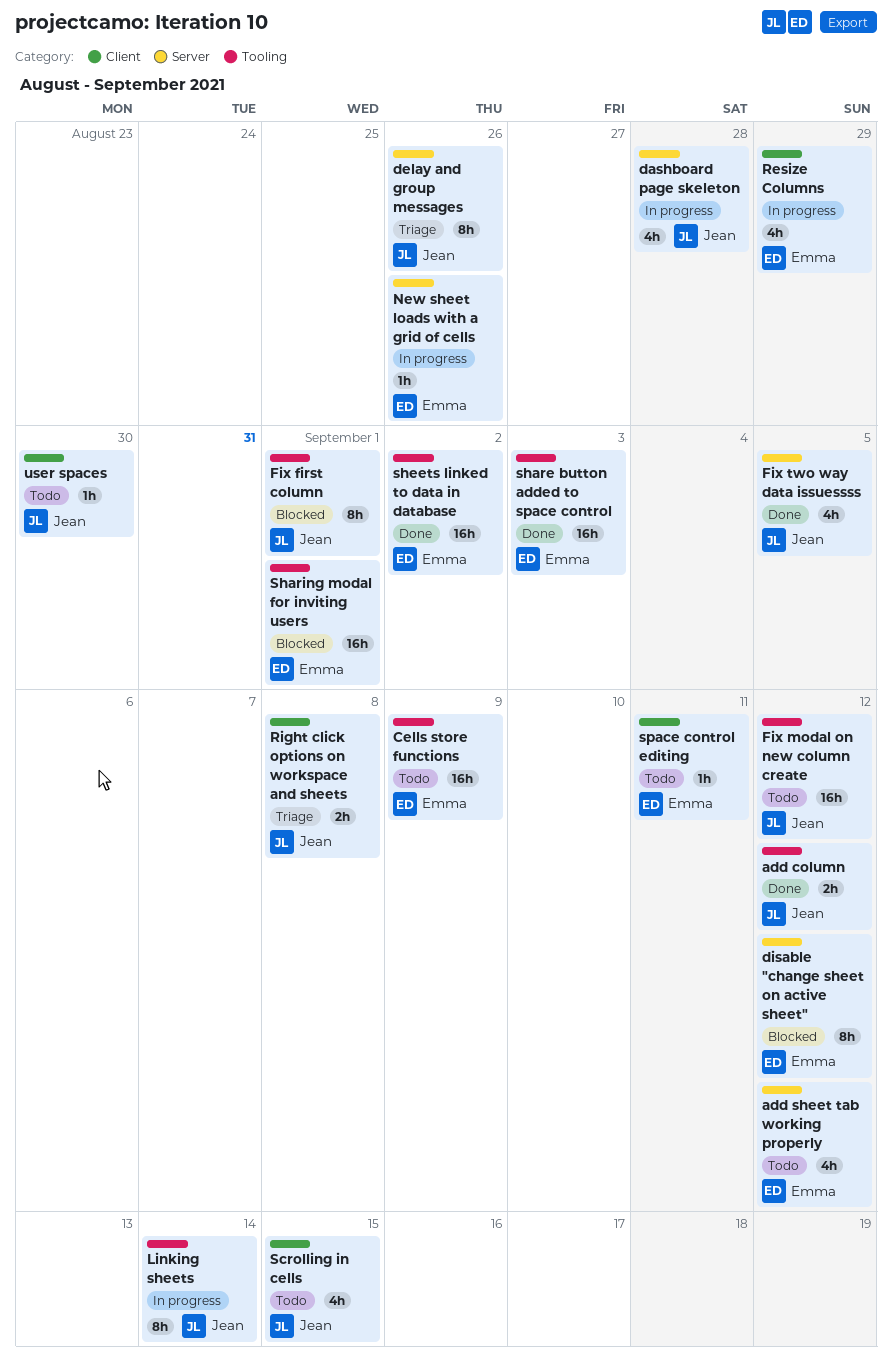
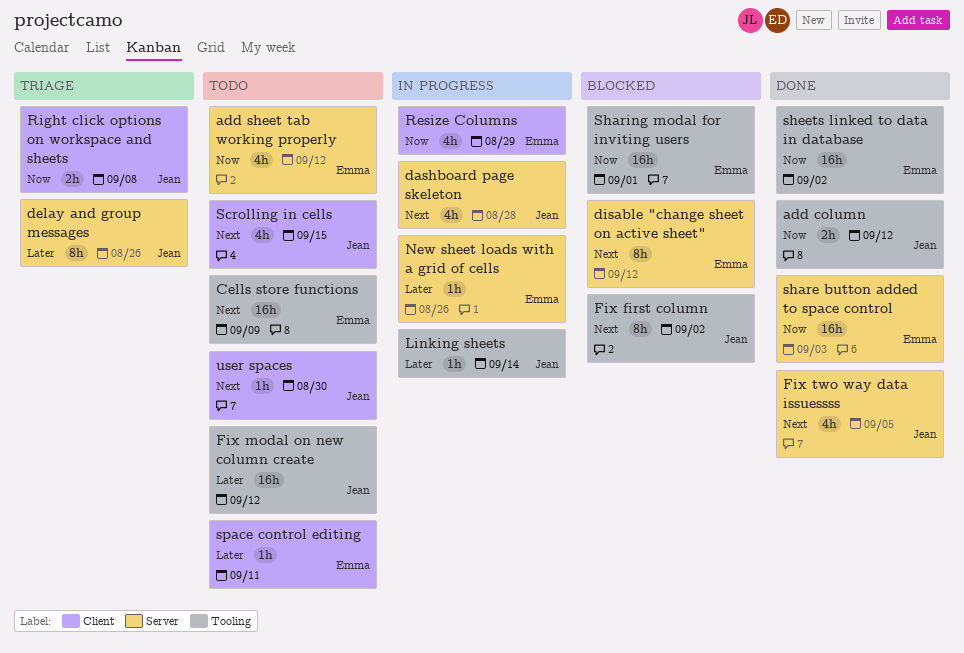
Fix first column, due: Sep 1 -> Sep 2
Linking sheets, estimate: 8h -> 1h
share button added to space control, label: Tooling -> Server

